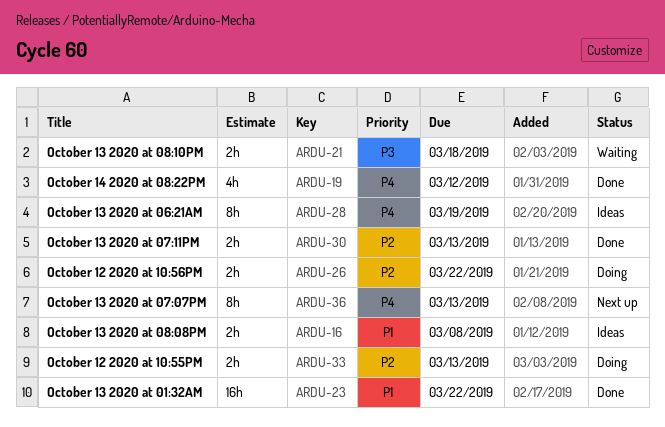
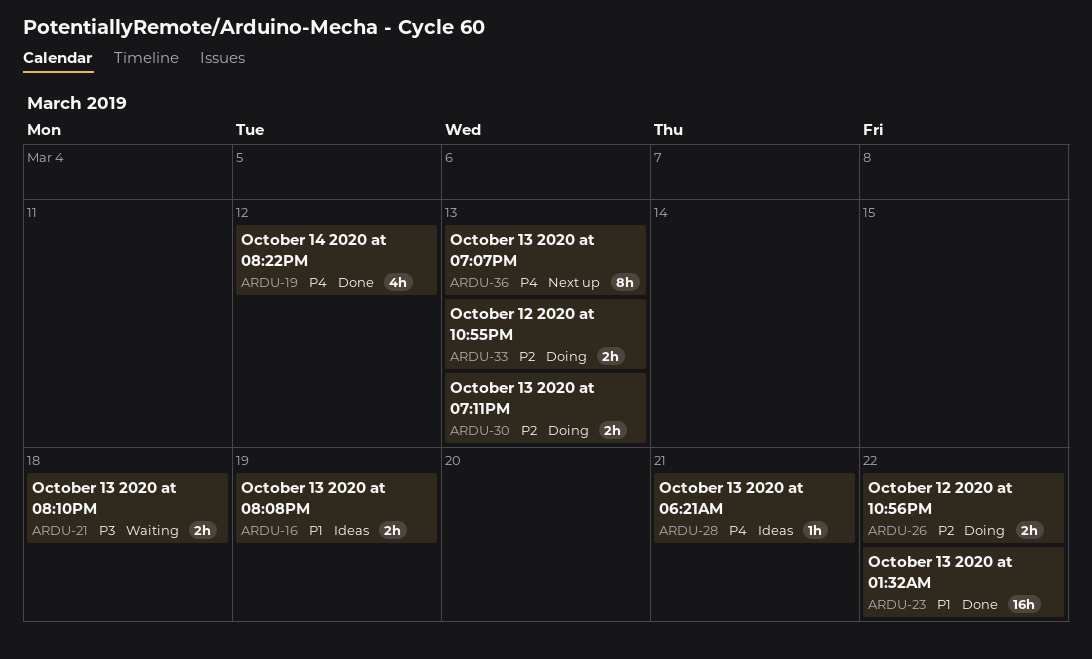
ARDU-16, due: Mar 8 -> Mar 19
ARDU-28, estimate: 8h -> 1h
ARDU-28, due: Mar 19 -> Mar 21
ARDU-30, status: Done -> Doing

